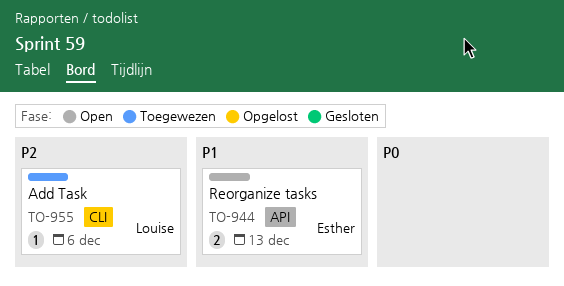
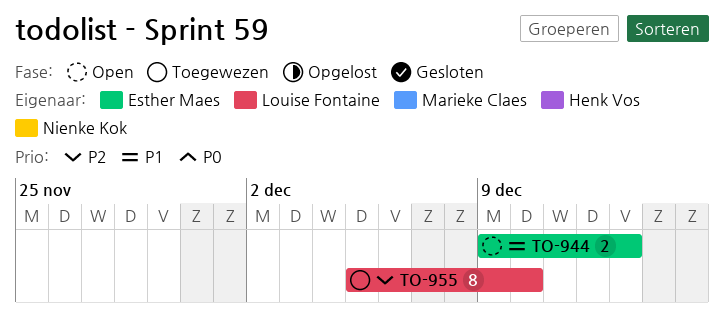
TO-955, estimate: 1 -> 8
TO-955, due: Dec 6 -> Dec 10

